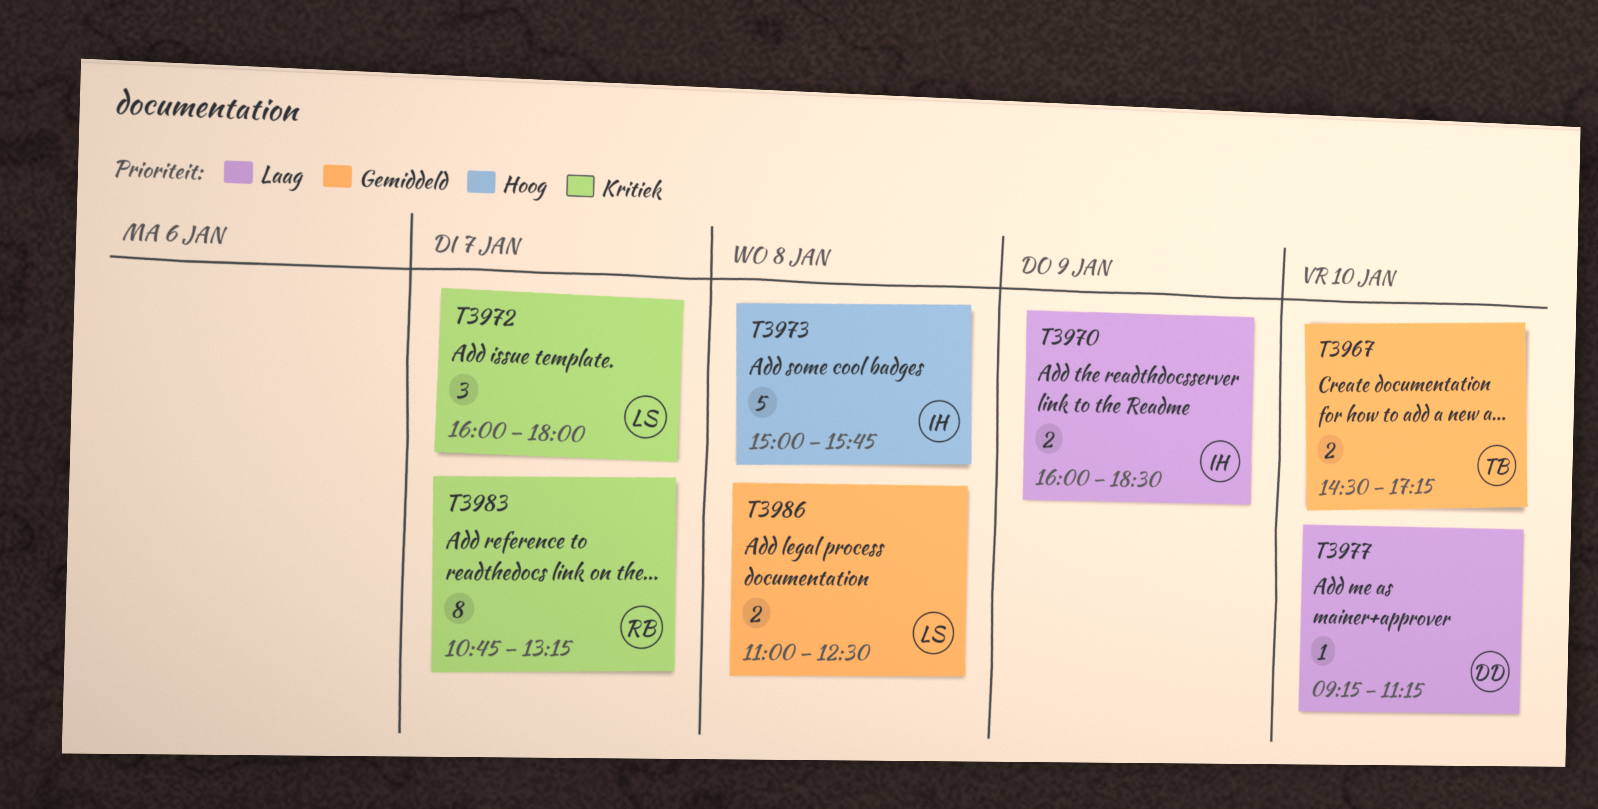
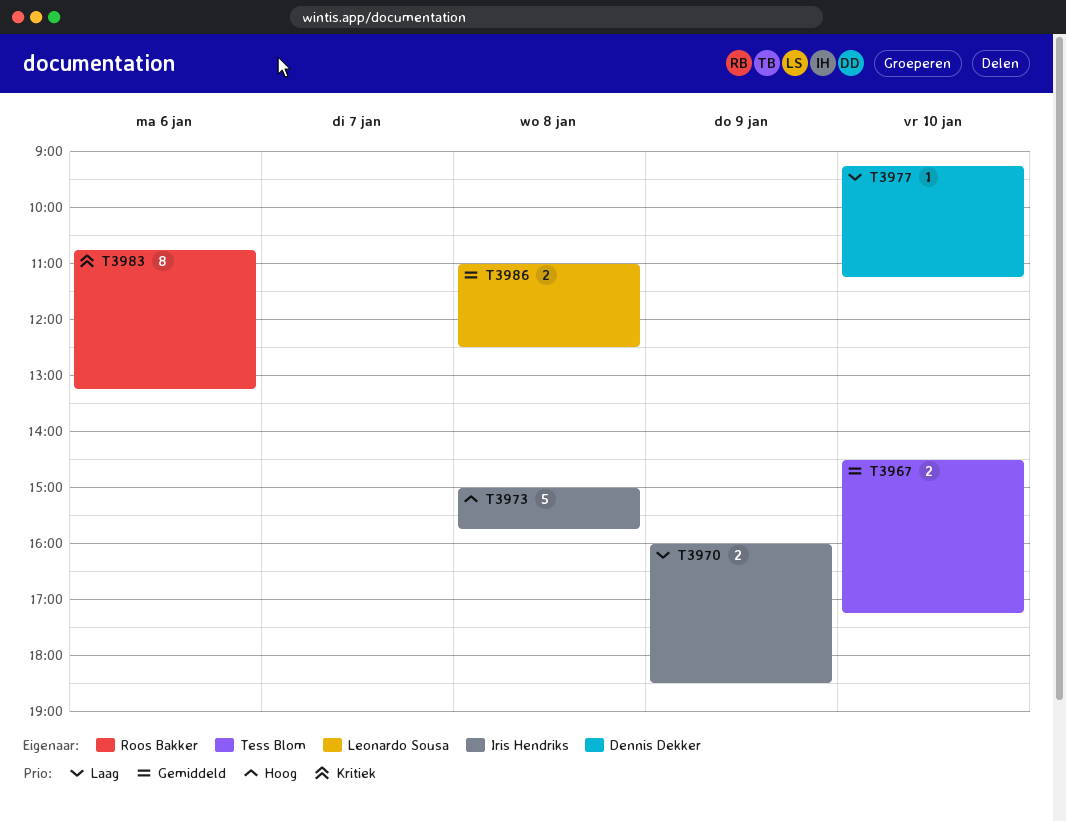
T3972: present -> none
T3983, day: Jan 7 -> Jan 6

